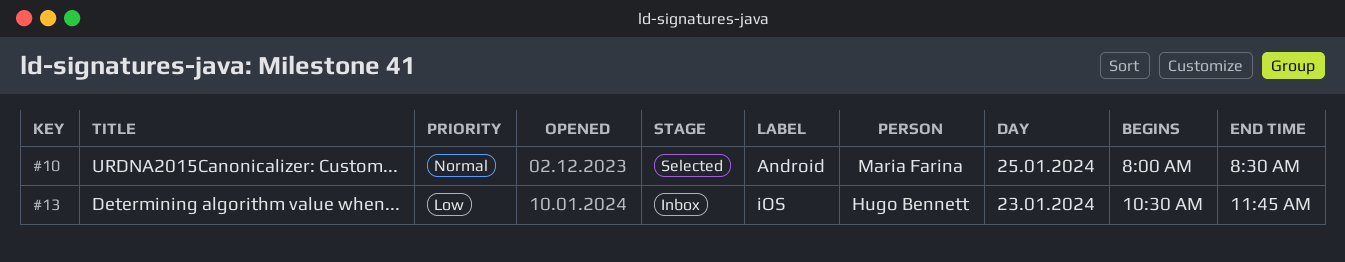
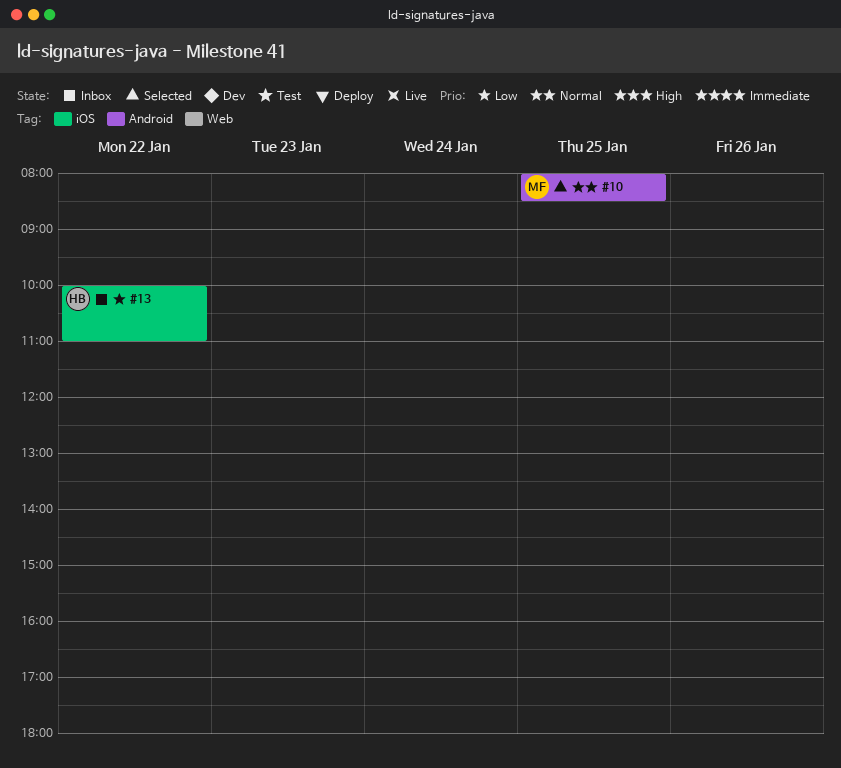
#13, day: Jan 23 -> Jan 22
#13, begins: 10:30 -> 10:00
#13, ends: 11:45 -> 11:00

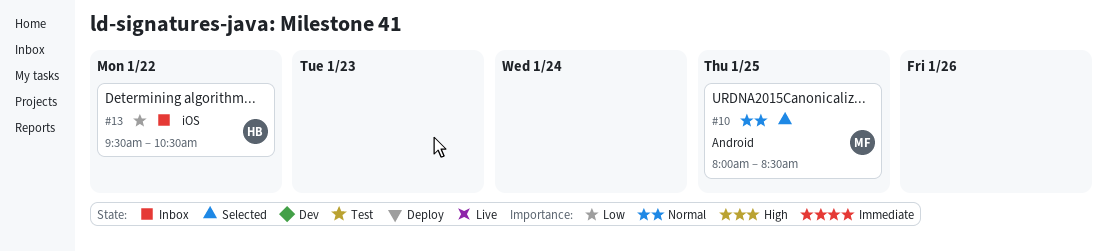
#13, begins: 10:00 -> 09:30
#13, ends: 11:00 -> 10:30

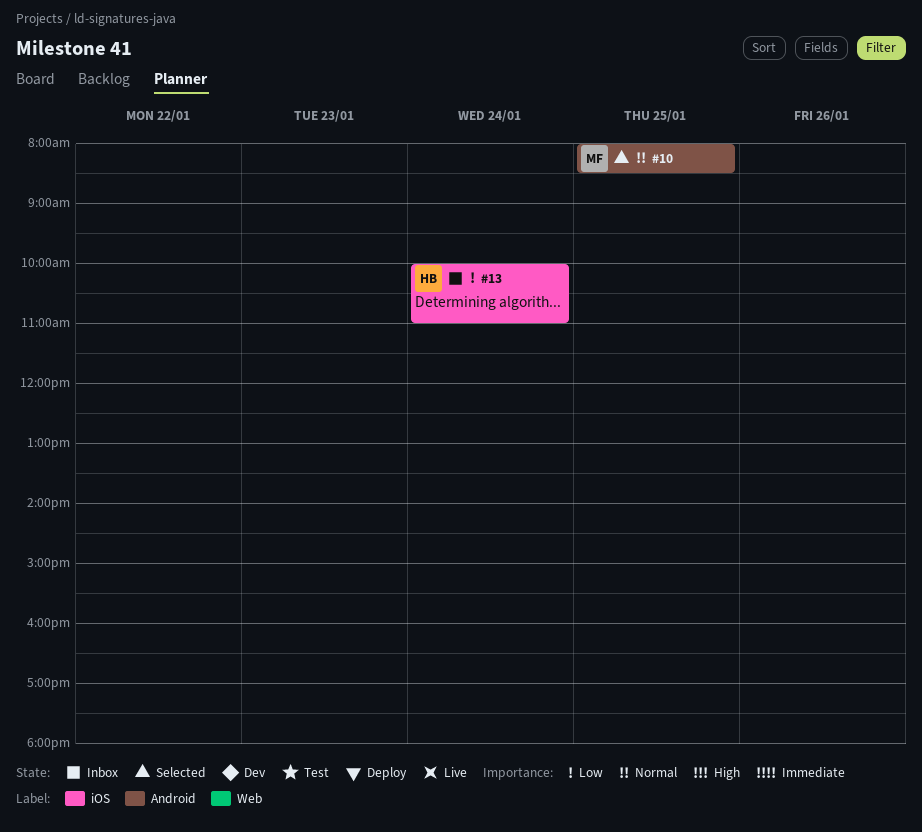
#13, day: Jan 22 -> Jan 24
#13, begins: 09:30 -> 10:00
#13, ends: 10:30 -> 11:00

